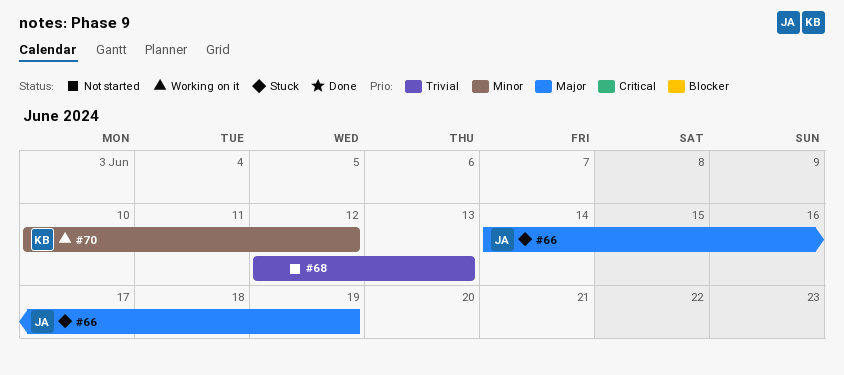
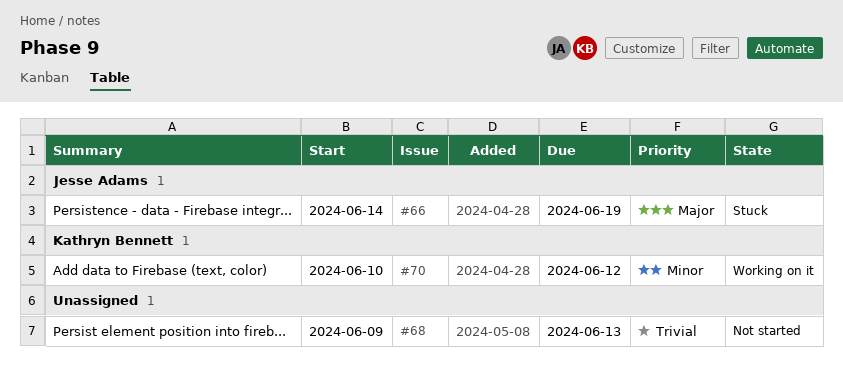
#68, start: Jun 12 -> Jun 9

